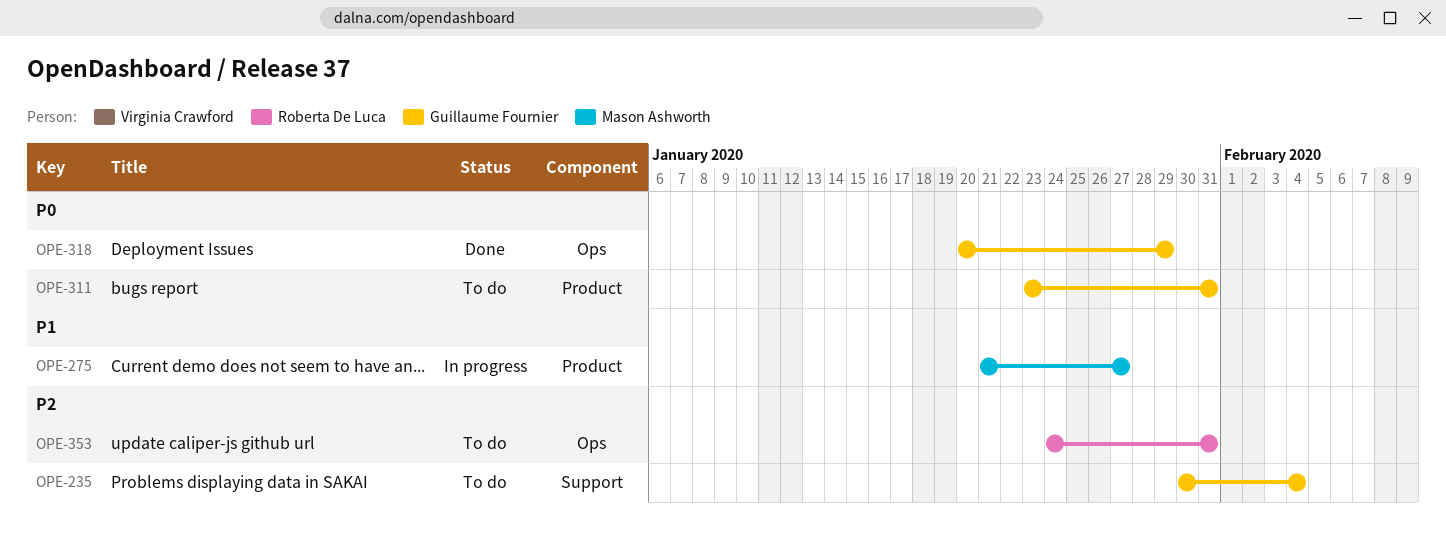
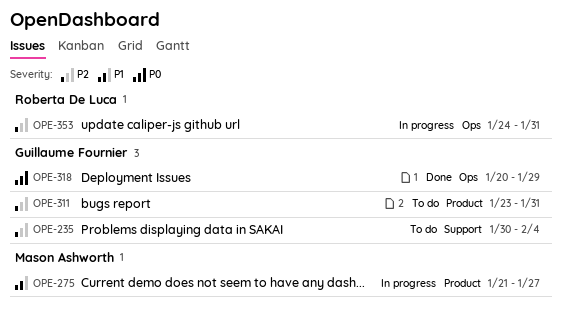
OPE-311, priority: P0 -> P2
OPE-353, status: To do -> In progress

